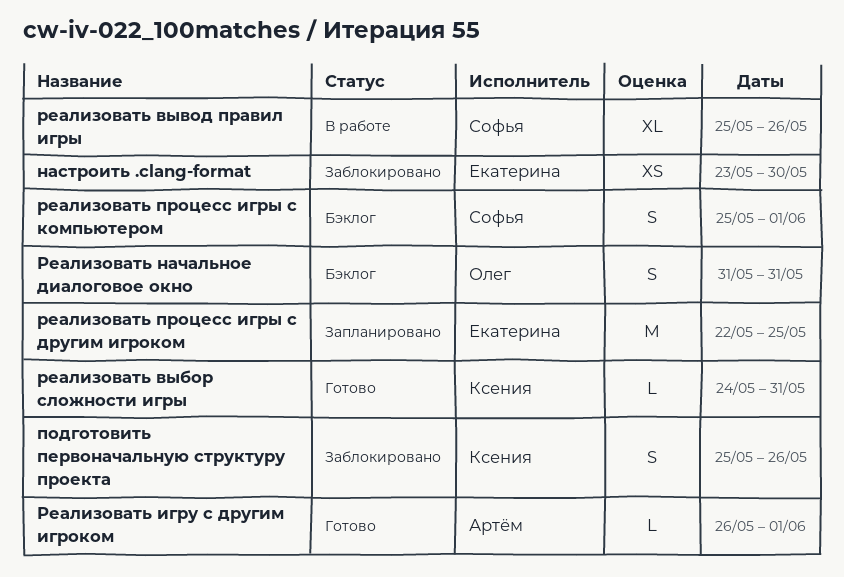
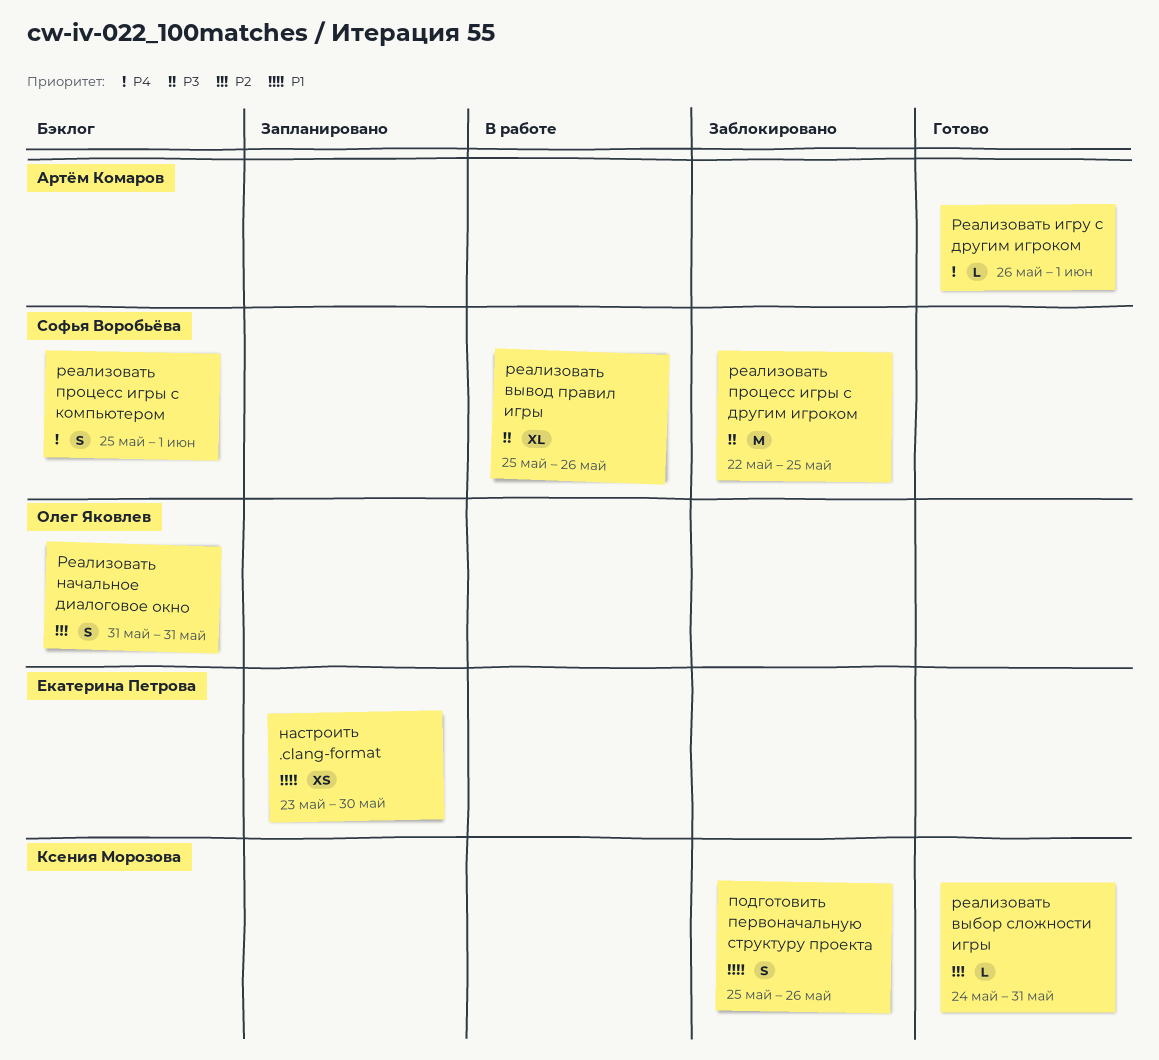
настроить .clang-format, status: Заблокировано -> Запланировано
реализовать процесс игры с другим игроком, status: Запланировано -> Заблокировано
реализовать процесс игры с другим игроком, owner: Екатерина Петрова -> Софья Воробьёва

